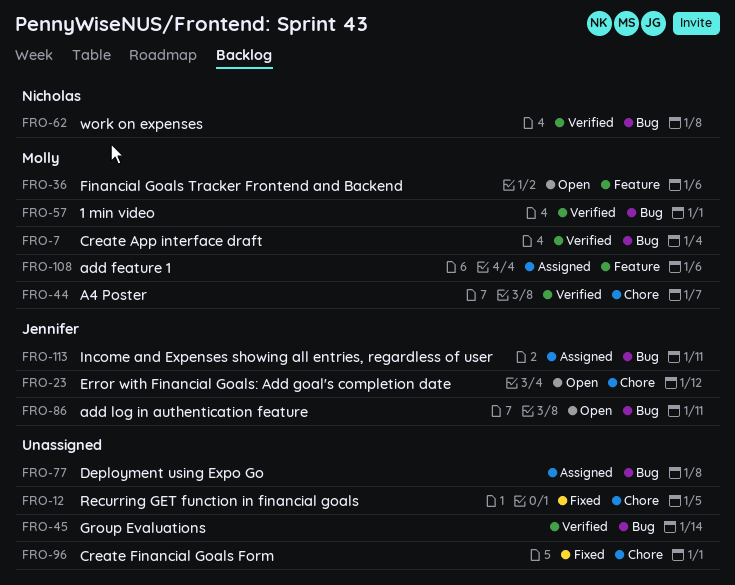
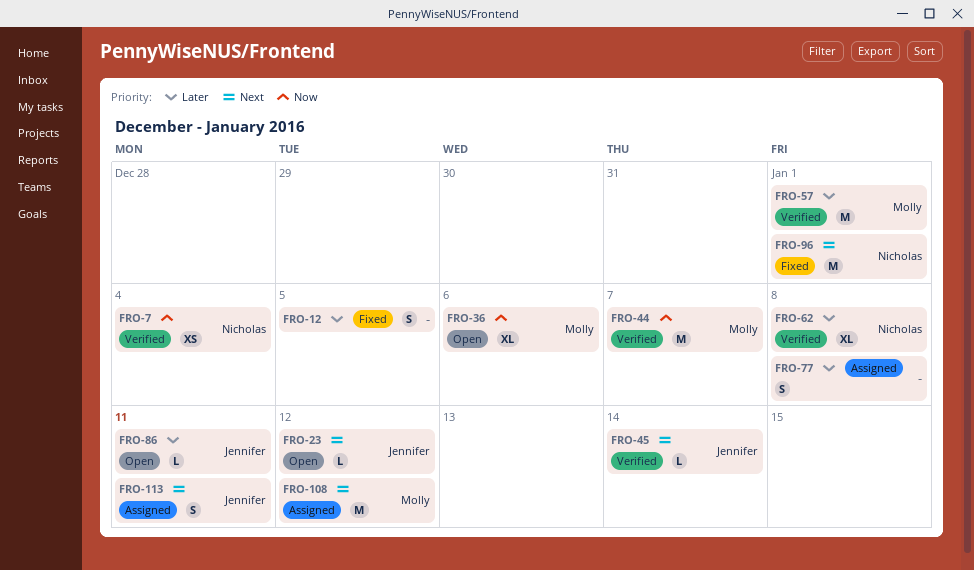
FRO-7, owner: Molly -> Nicholas
FRO-45, owner: none -> Jennifer
FRO-96, owner: none -> Nicholas
FRO-108, due: Jan 6 -> Jan 12

